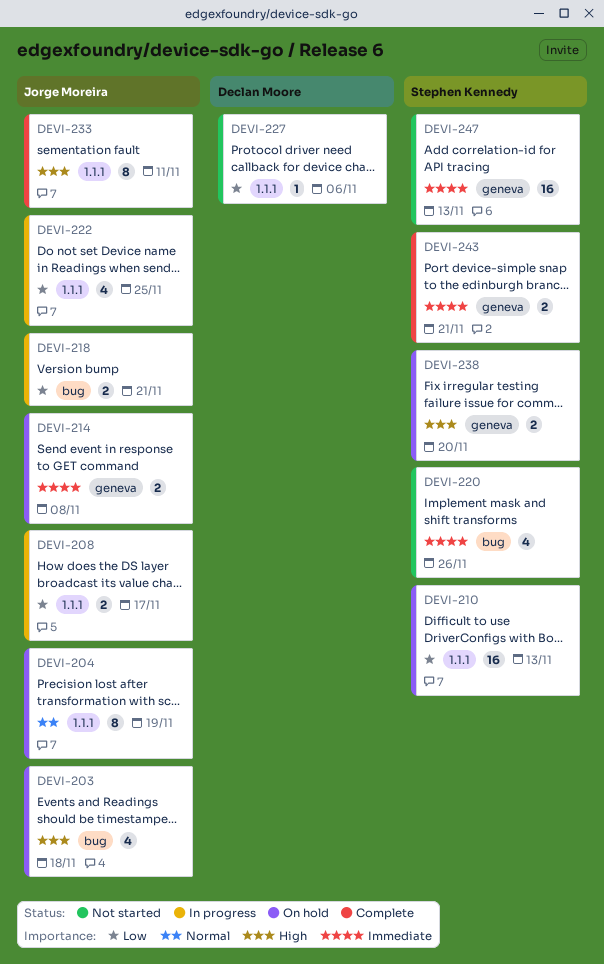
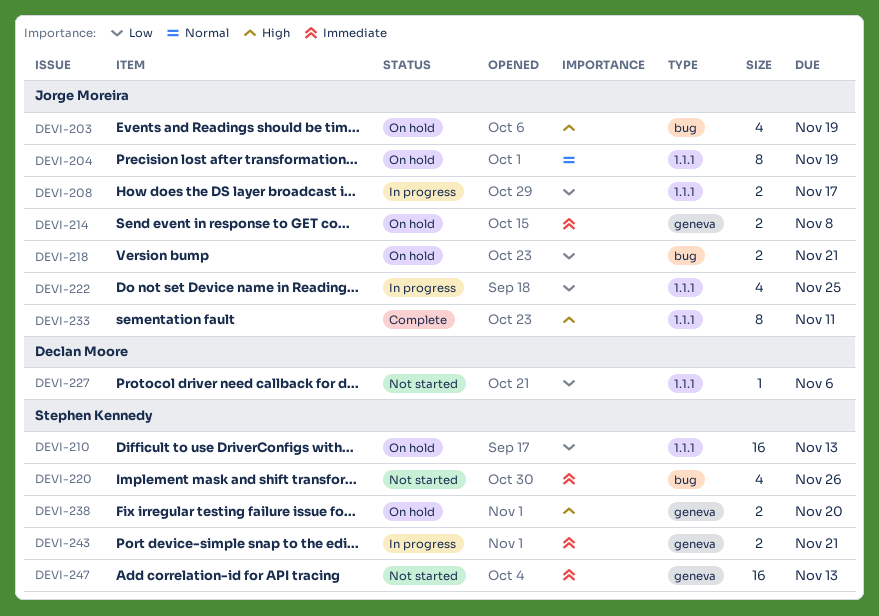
DEVI-203, due: Nov 18 -> Nov 19
DEVI-218, status: In progress -> On hold
DEVI-243, status: Complete -> In progress

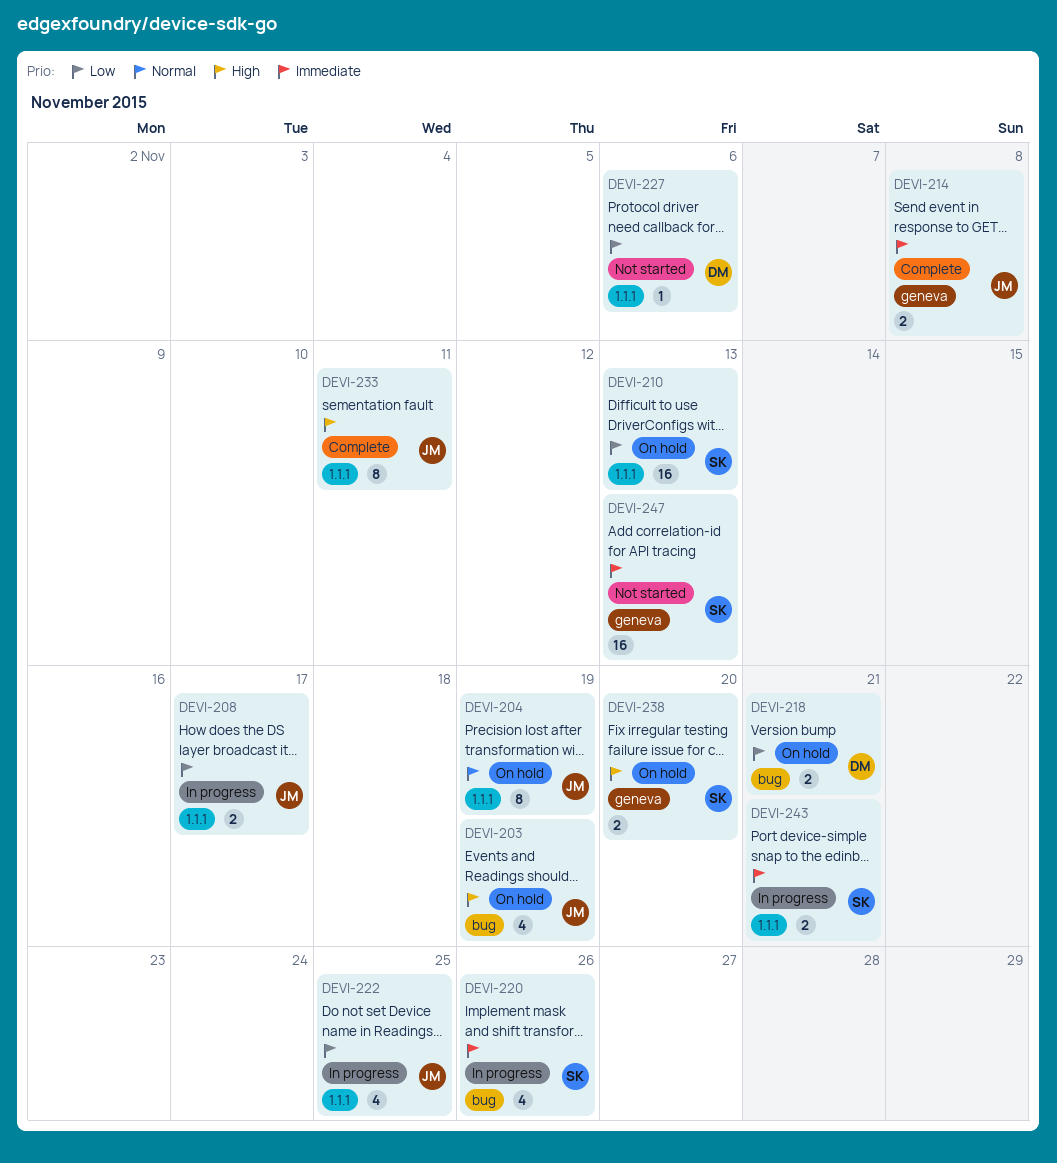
DEVI-214, status: On hold -> Complete
DEVI-218, owner: Jorge Moreira -> Declan Moore
DEVI-220, status: Not started -> In progress
DEVI-243, label: geneva -> 1.1.1

